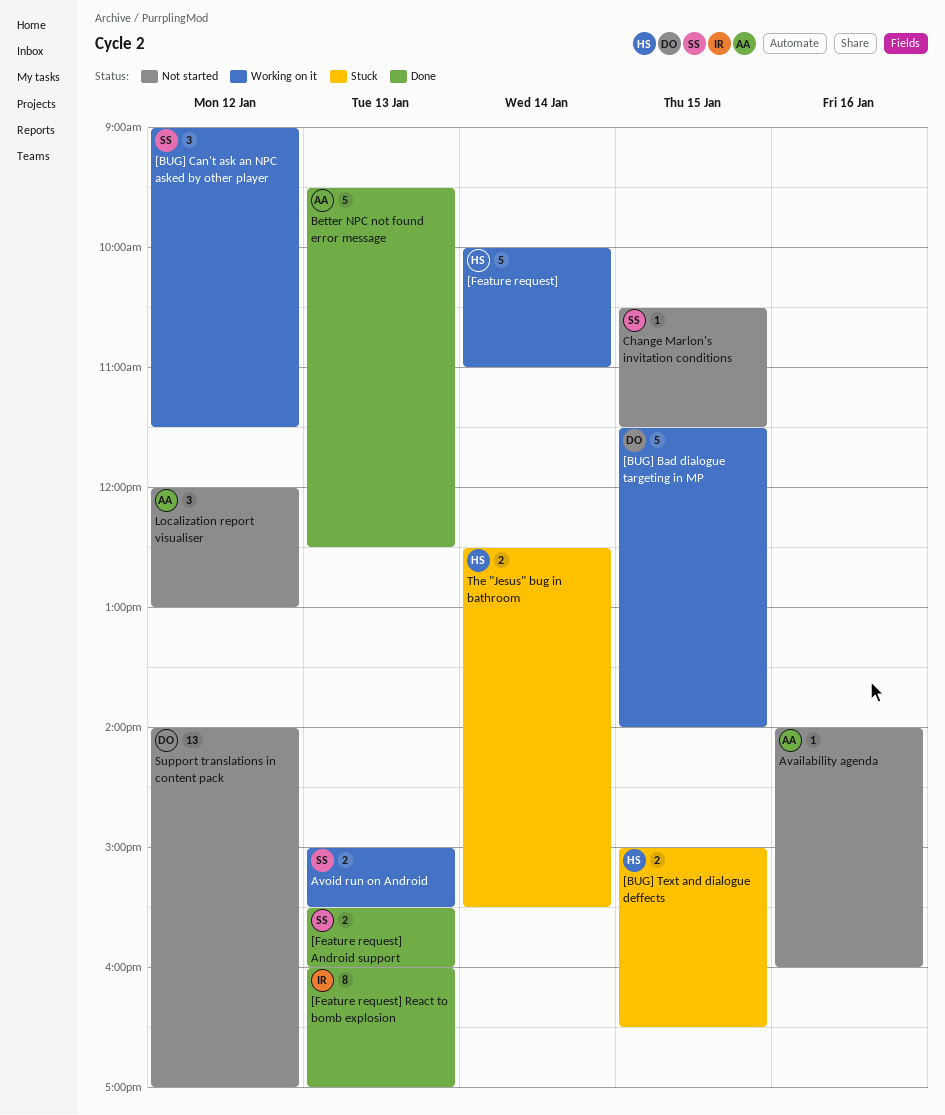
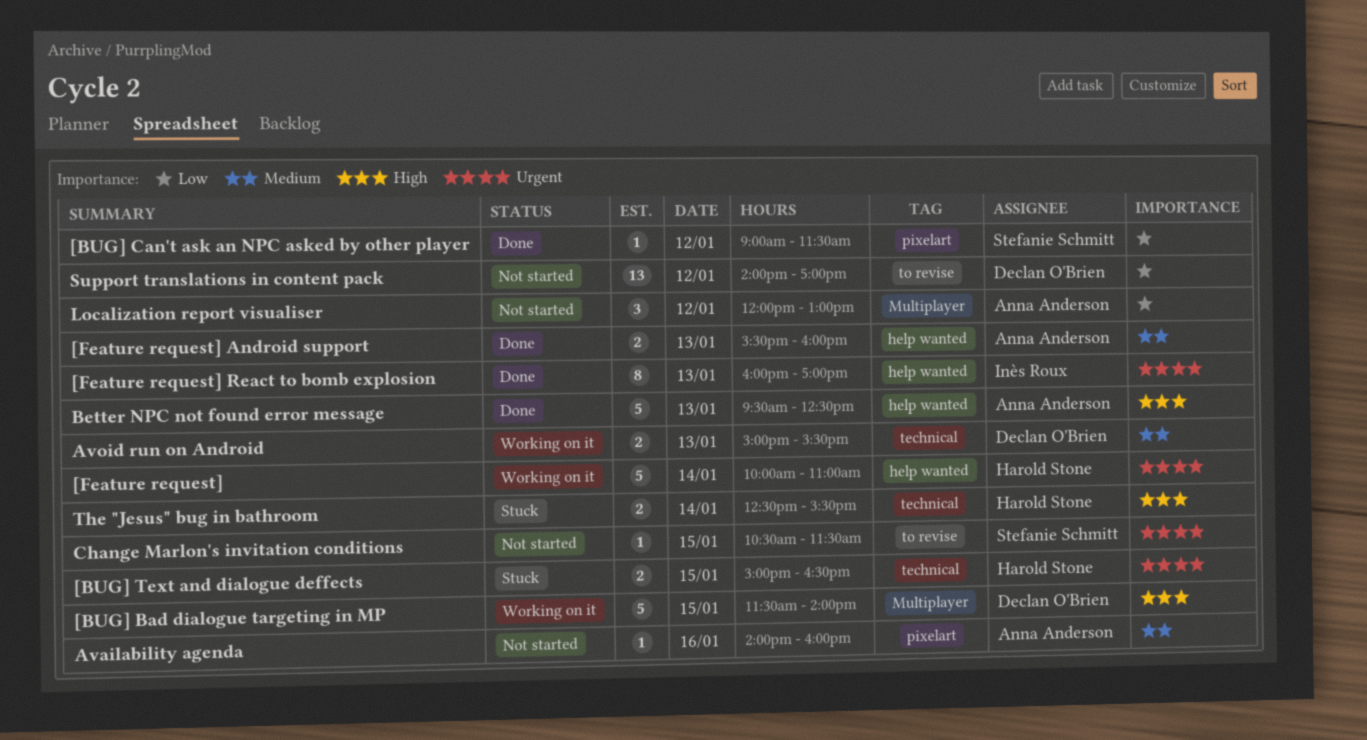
[BUG] Can't ask an NPC asked by other player, status: Working on it -> Done
[BUG] Can't ask an NPC asked by other player, estimate: 3 -> 1
[Feature request] Android support, owner: Stefanie Schmitt -> Anna Anderson
Avoid run on Android, owner: Stefanie Schmitt -> Declan O'Brien

